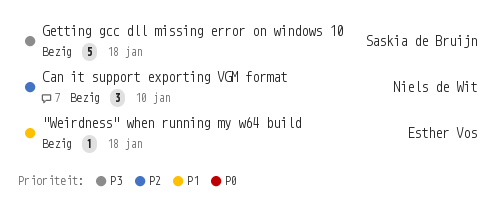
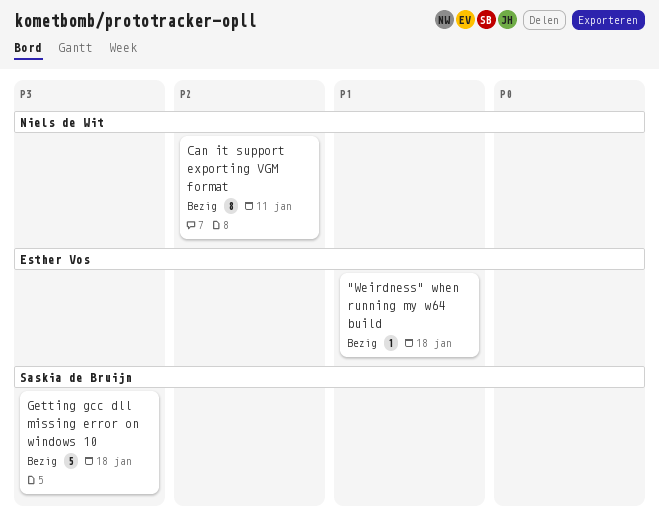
Can it support exporting VGM format, estimate: 3 -> 8
Can it support exporting VGM format, due: Jan 10 -> Jan 11

